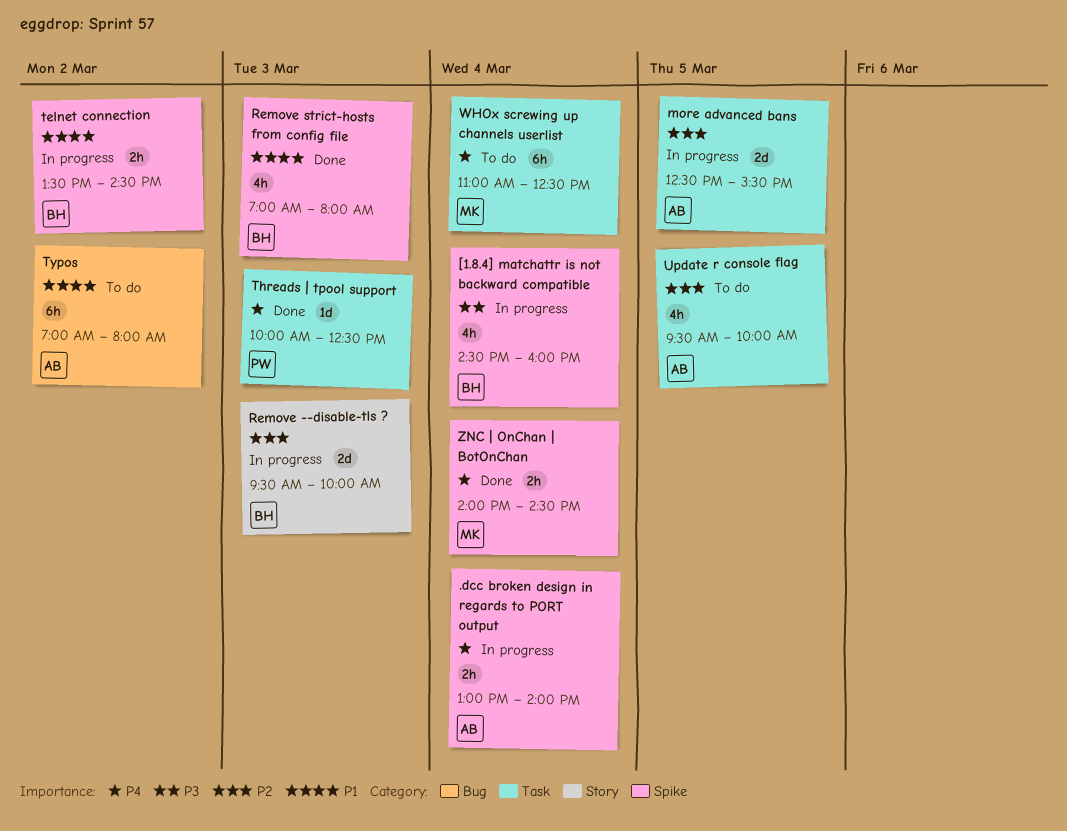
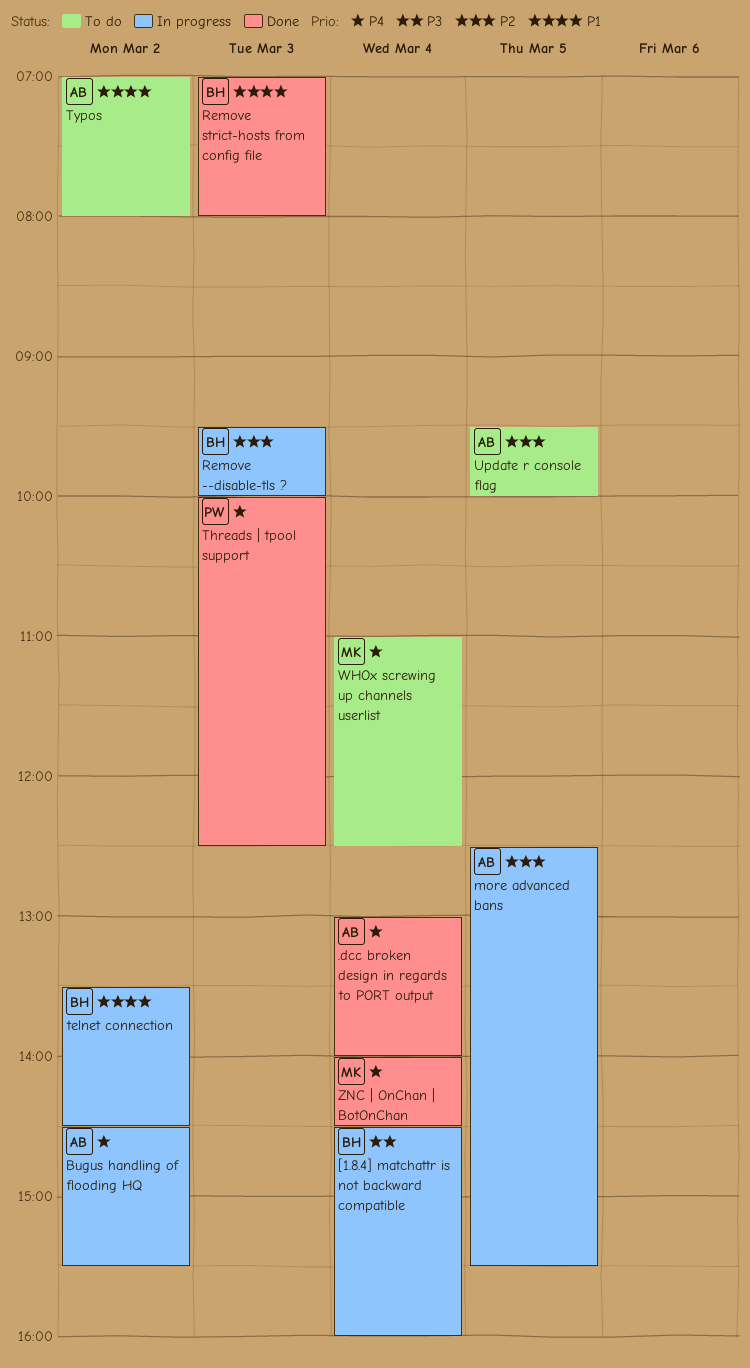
.dcc broken design in regards to PORT output, status: In progress -> Done
Bugus handling of flooding HQ: none -> present

